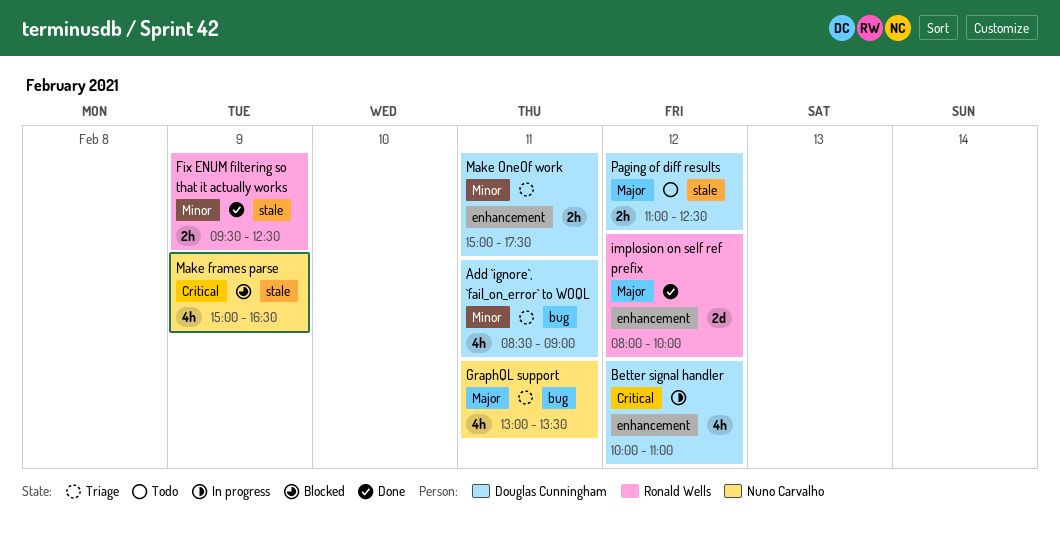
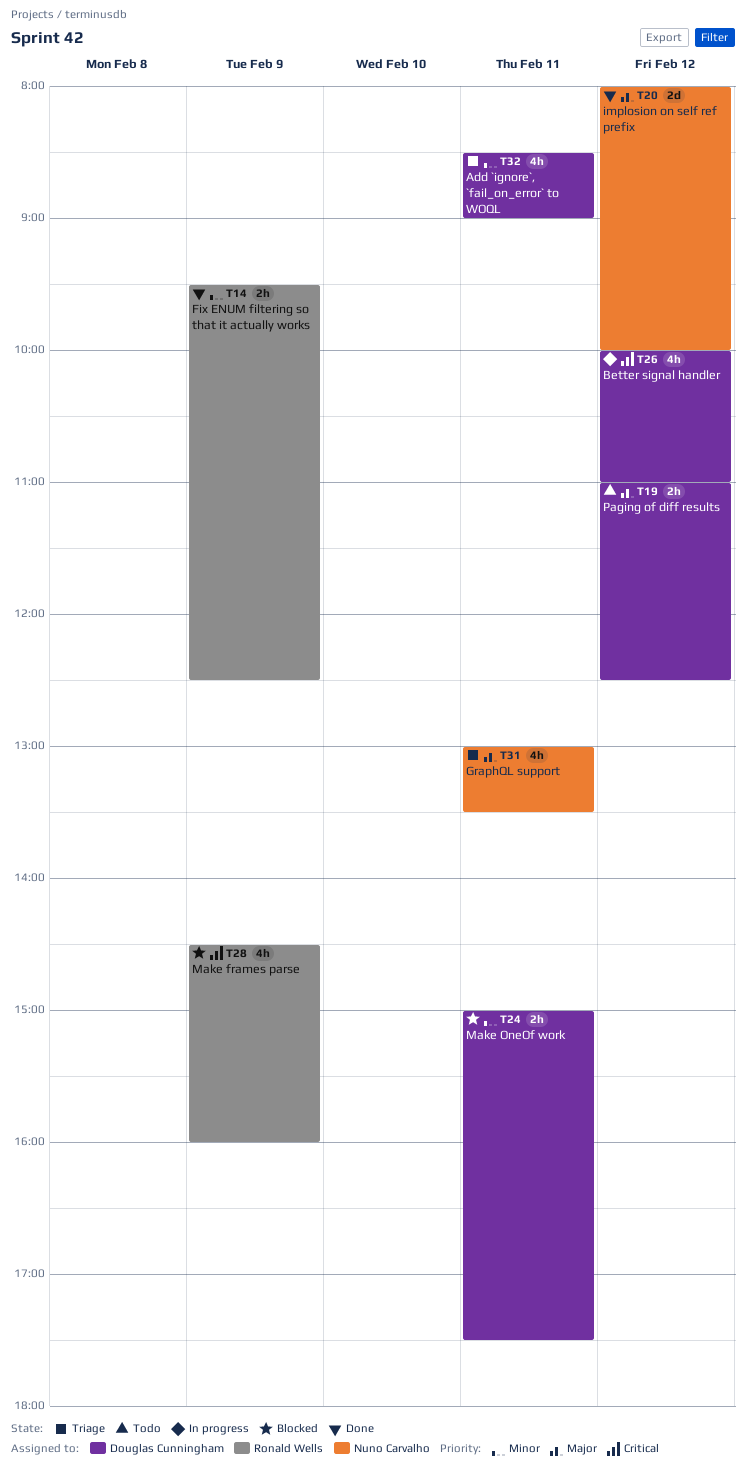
implosion on self ref prefix, owner: Ronald Wells -> Nuno Carvalho
Make frames parse, owner: Nuno Carvalho -> Ronald Wells
Make frames parse, begins: 15:00 -> 14:30
Make frames parse, ends: 16:30 -> 16:00
Make OneOf work, status: Triage -> Blocked

